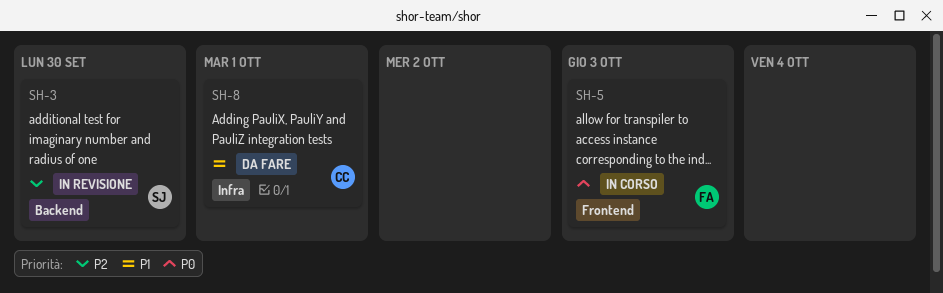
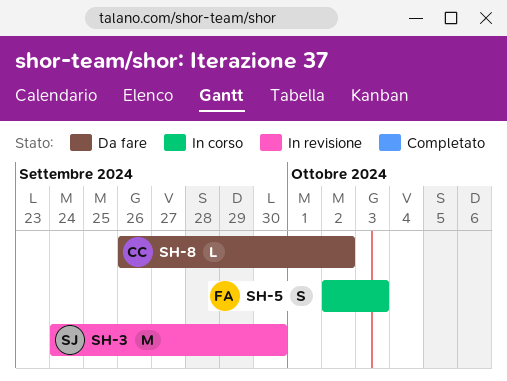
SH-8, due: Oct 1 -> Oct 2

